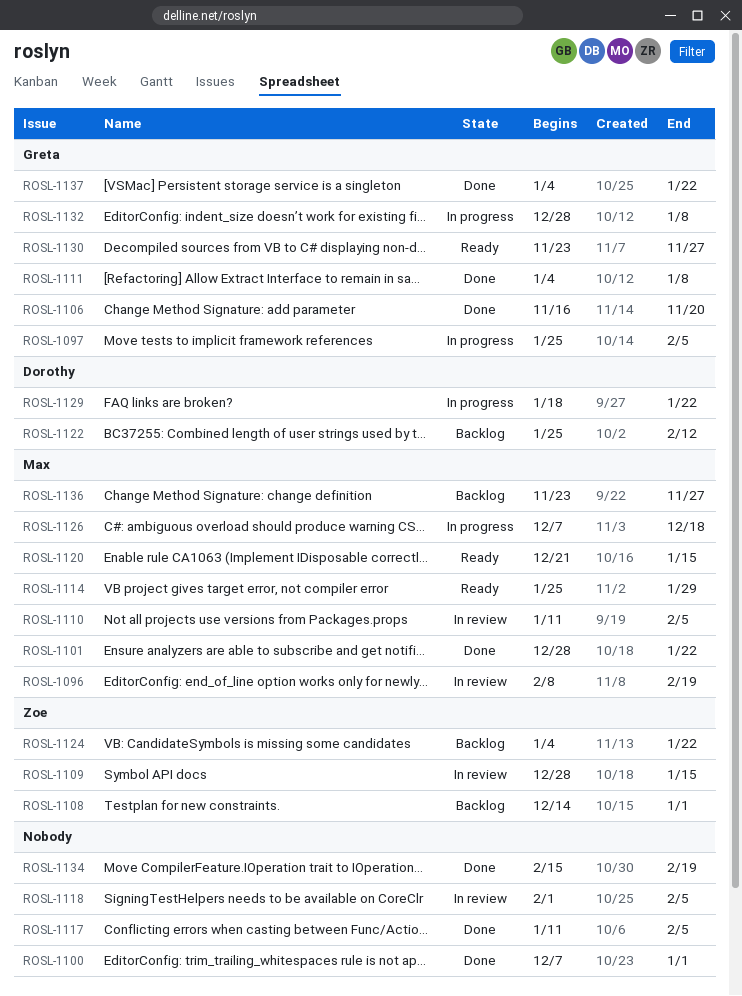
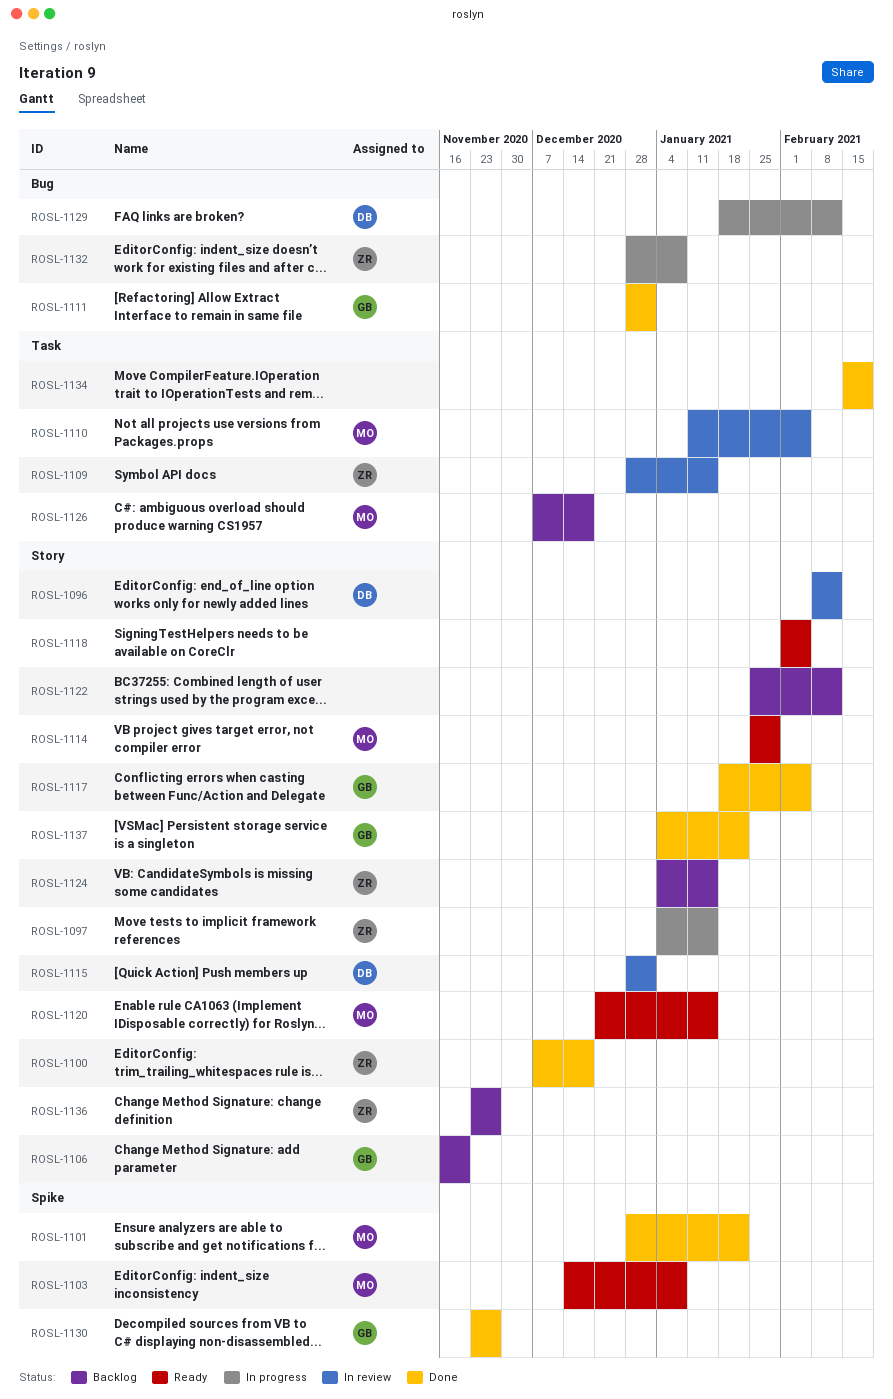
ROSL-1096, owner: Max -> Dorothy
ROSL-1096, due: Feb 19 -> Feb 12
ROSL-1097, owner: Greta -> Zoe
ROSL-1097, start: Jan 25 -> Jan 4
ROSL-1097, due: Feb 5 -> Jan 15
ROSL-1100, owner: none -> Zoe
ROSL-1100, due: Jan 1 -> Dec 18
ROSL-1103: none -> present
ROSL-1106, status: Done -> Backlog
ROSL-1108: present -> none
ROSL-1111, start: Jan 4 -> Dec 28
ROSL-1111, due: Jan 8 -> Jan 1
ROSL-1115: none -> present
ROSL-1117, owner: none -> Greta
ROSL-1117, start: Jan 11 -> Jan 18
ROSL-1118, status: In review -> Ready
ROSL-1122, owner: Dorothy -> none
ROSL-1124, due: Jan 22 -> Jan 15
ROSL-1126, status: In progress -> Backlog
ROSL-1129, due: Jan 22 -> Feb 12
ROSL-1130, status: Ready -> Done
ROSL-1132, owner: Greta -> Zoe
ROSL-1136, owner: Max -> Zoe

